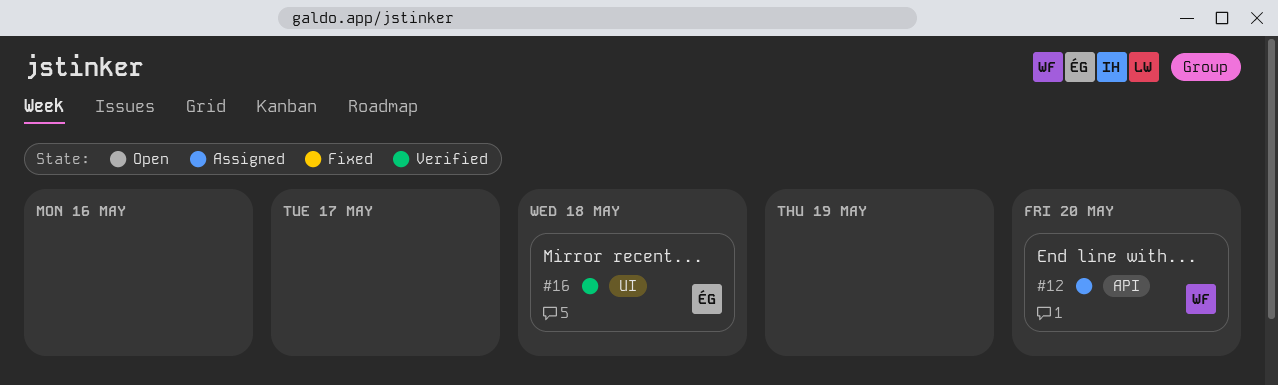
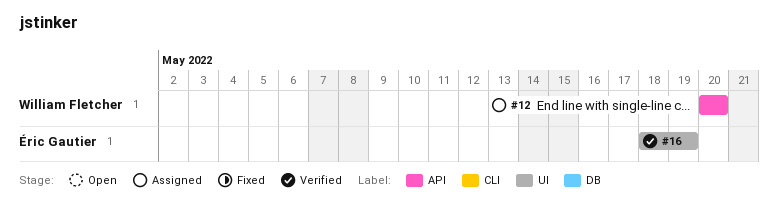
#16, due: May 18 -> May 19

